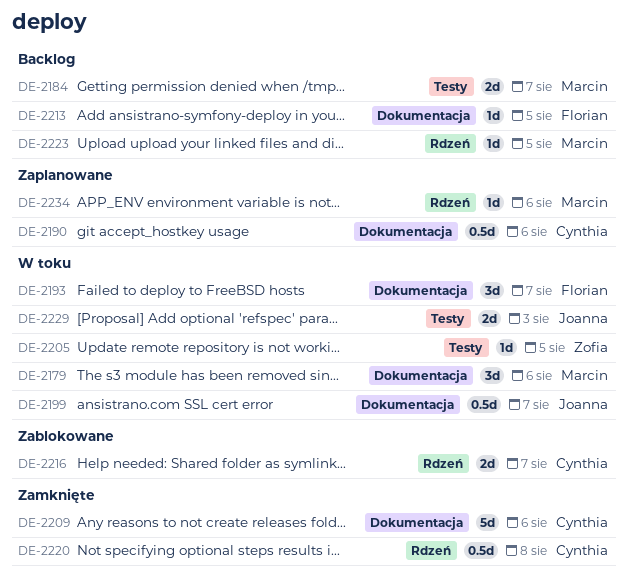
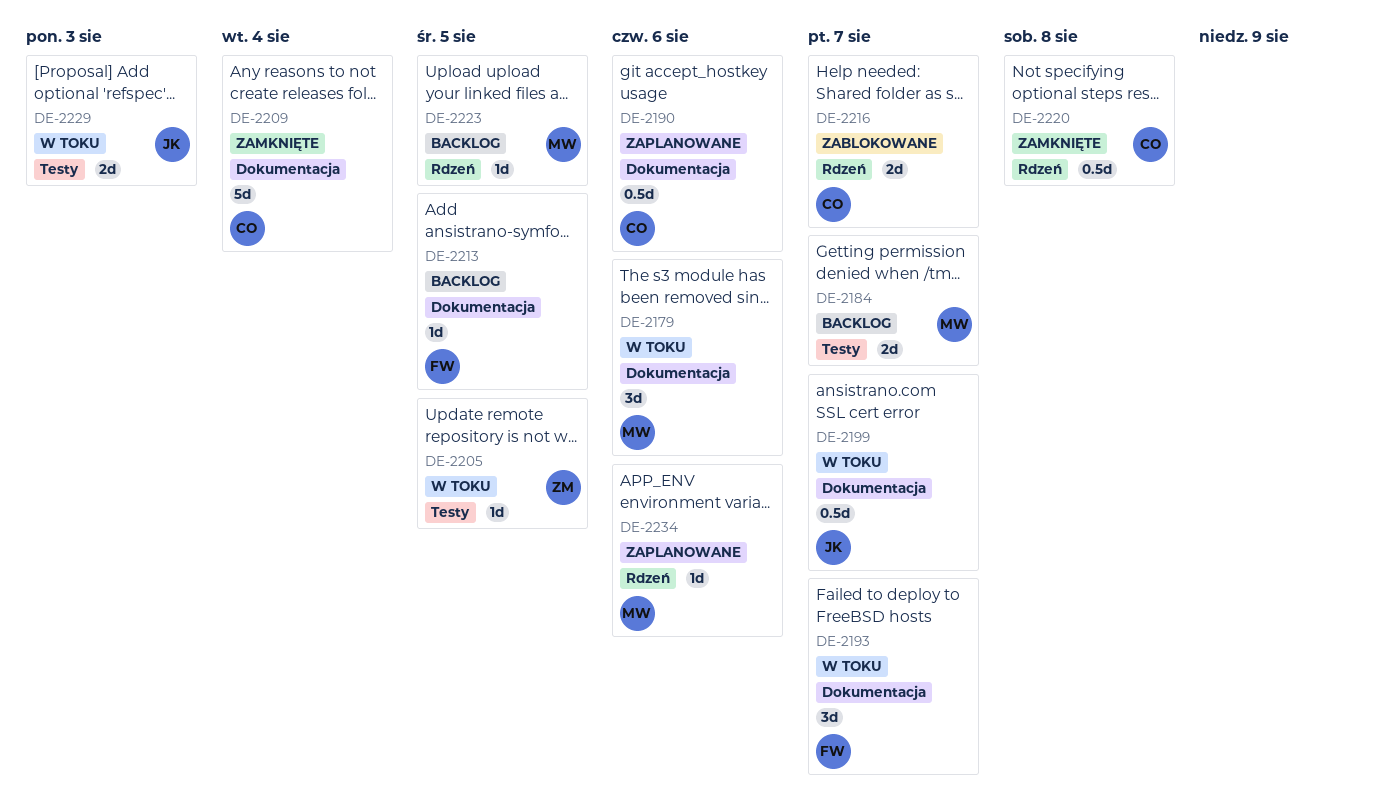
DE-2209, due: Aug 6 -> Aug 4

